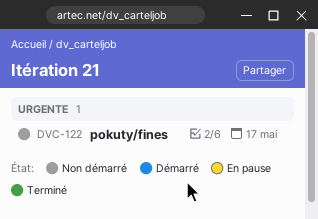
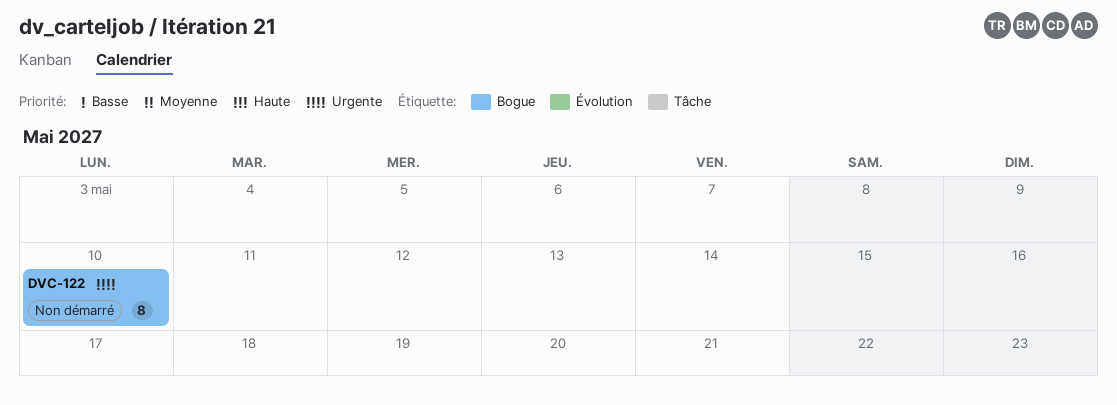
DVC-122, due: May 17 -> May 10

